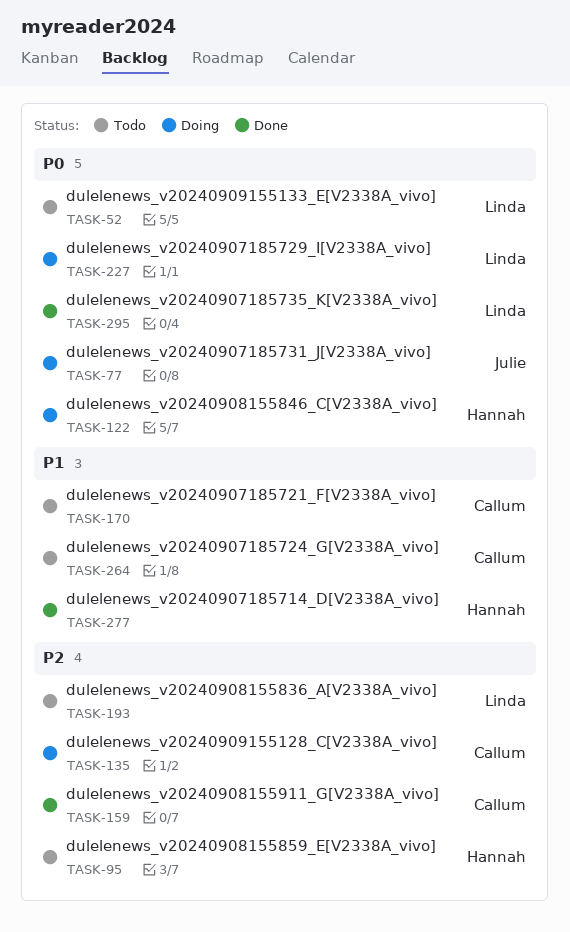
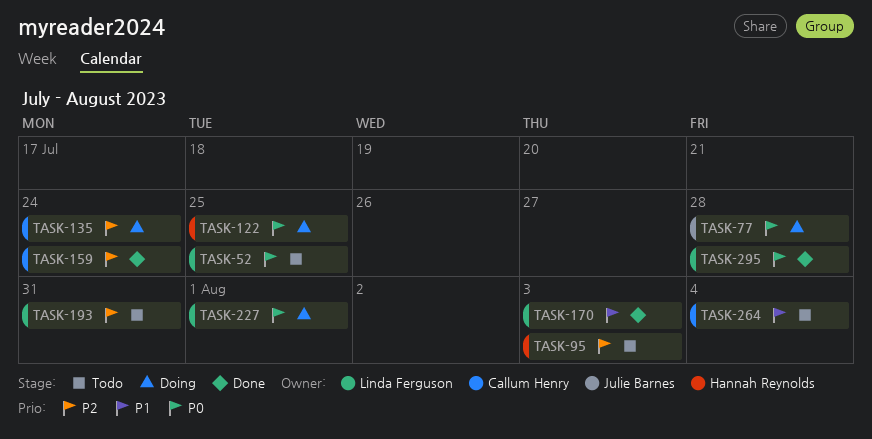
TASK-170, status: Todo -> Done
TASK-170, owner: Callum Henry -> Linda Ferguson
TASK-277: present -> none

